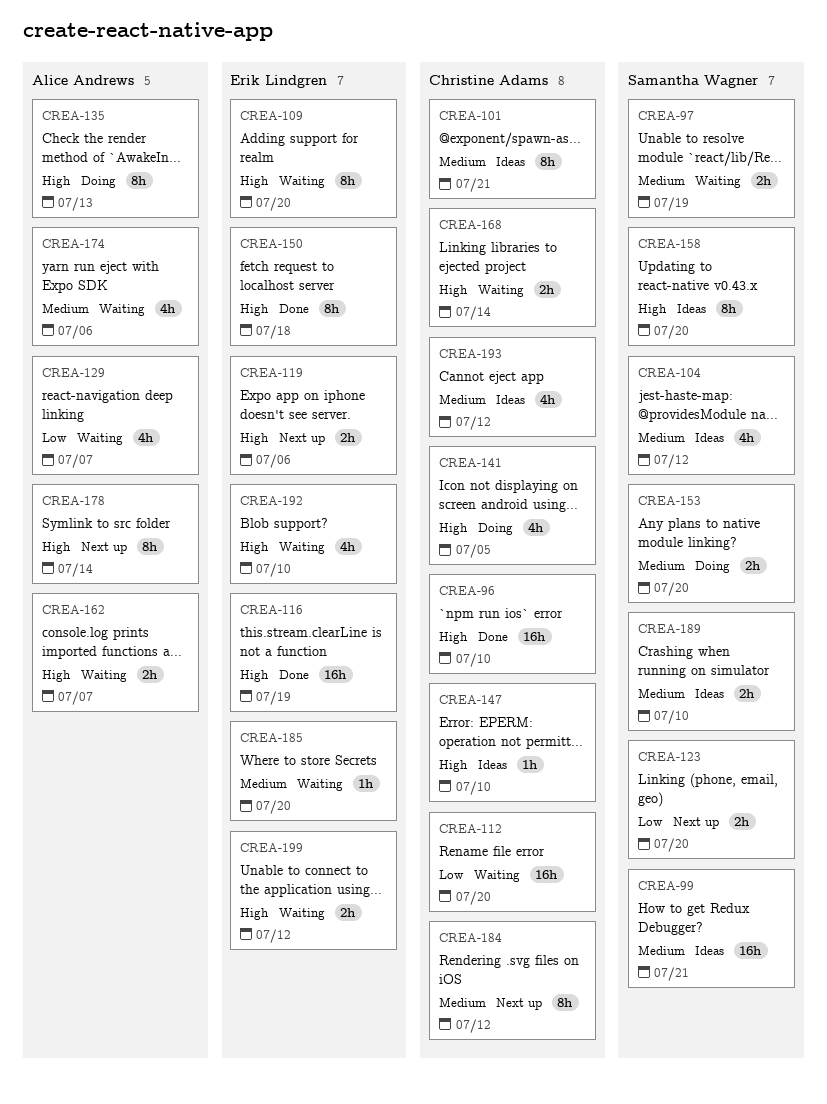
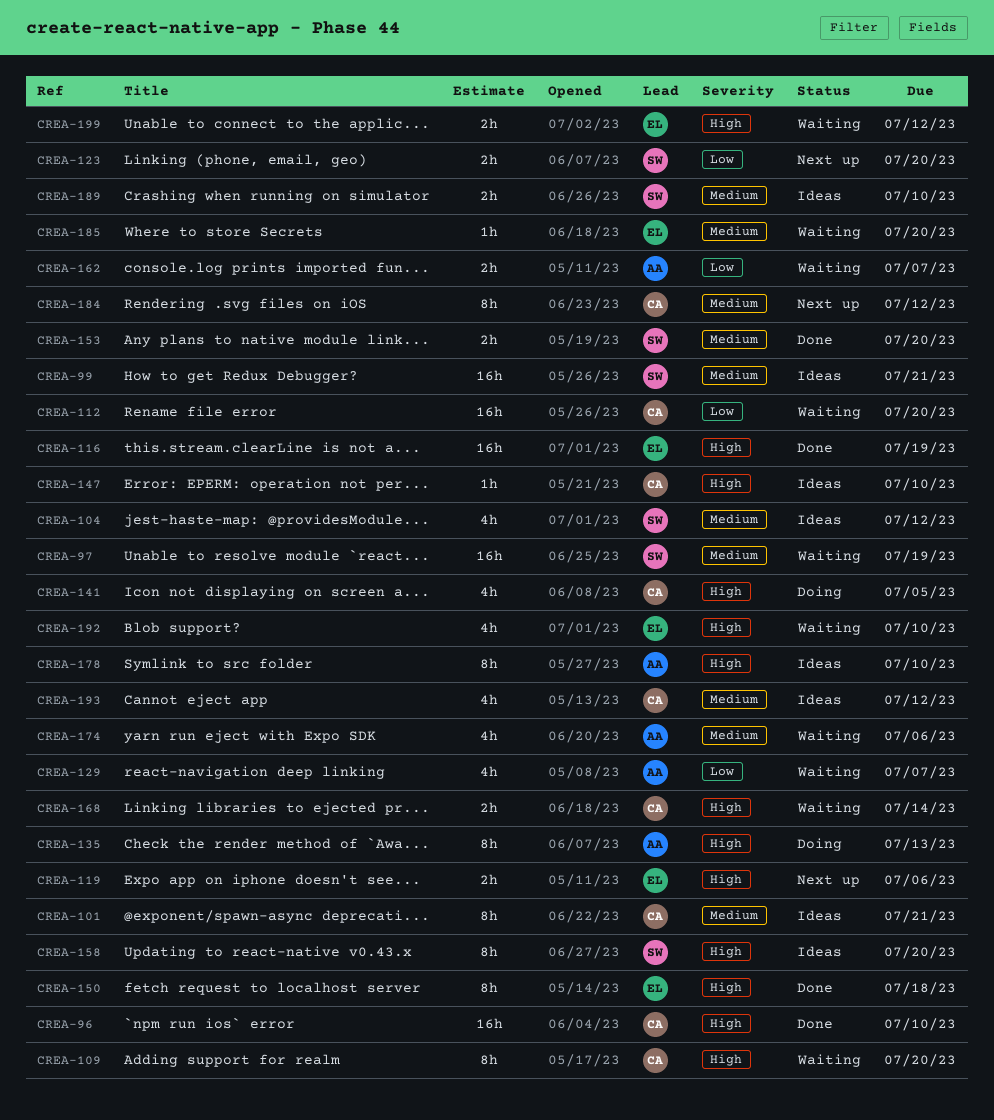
CREA-97, estimate: 2h -> 16h
CREA-109, owner: Erik Lindgren -> Christine Adams
CREA-153, status: Doing -> Done
CREA-162, priority: High -> Low
CREA-178, status: Next up -> Ideas
CREA-178, due: Jul 14 -> Jul 10

